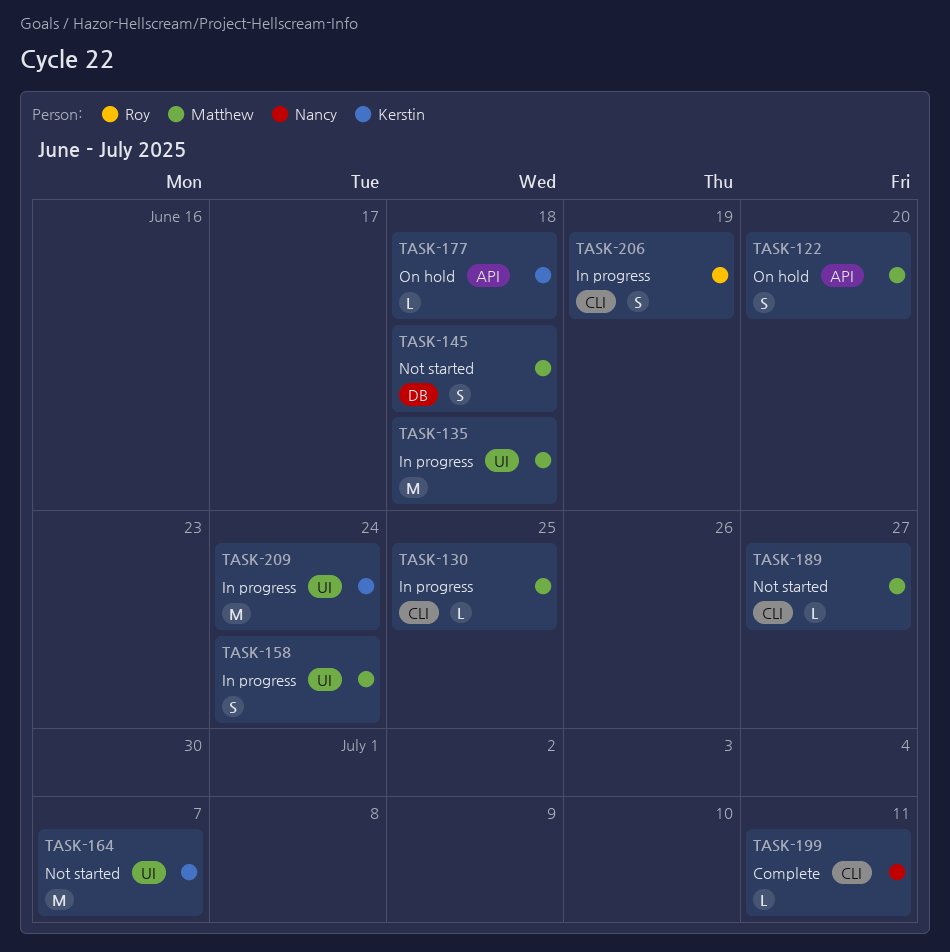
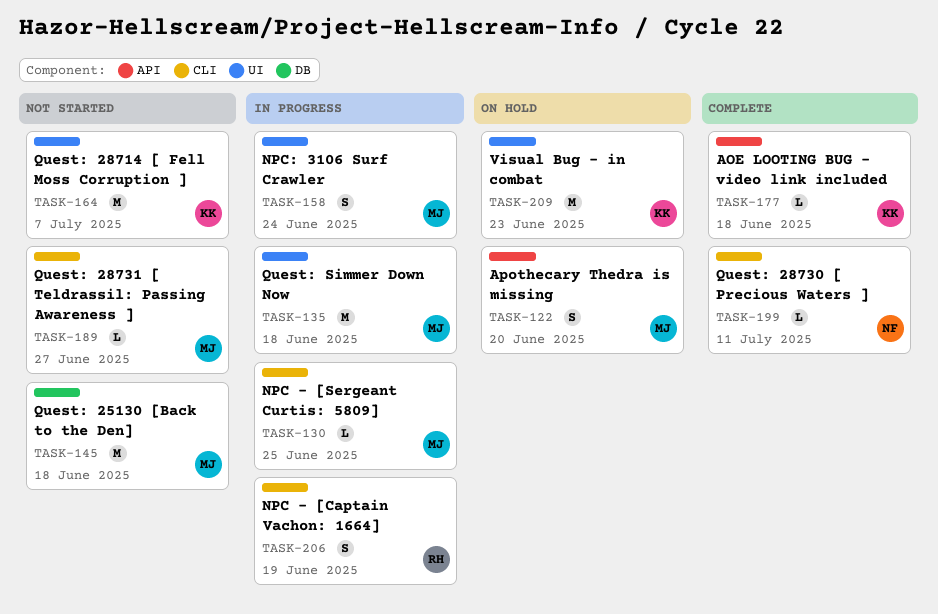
TASK-145, estimate: S -> M
TASK-177, status: On hold -> Complete
TASK-209, status: In progress -> On hold
TASK-209, due: Jun 24 -> Jun 23

